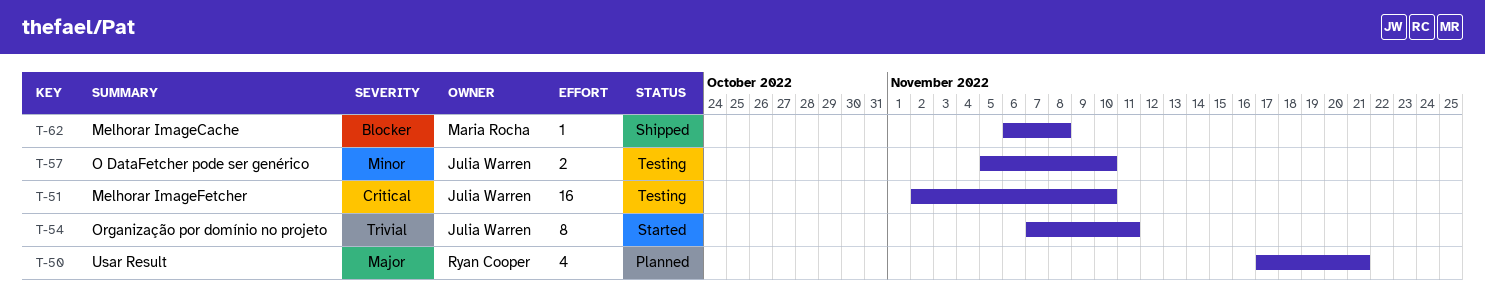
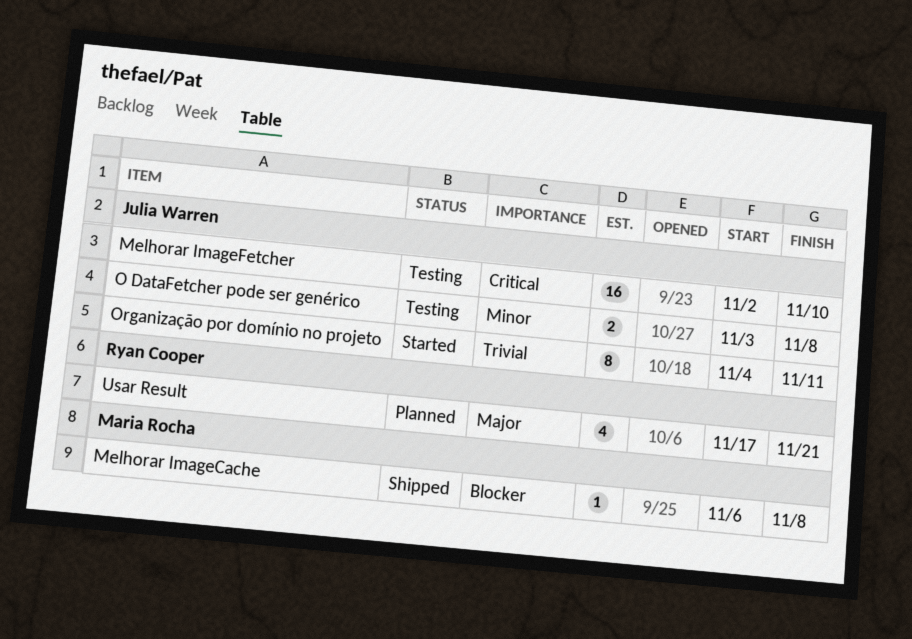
O DataFetcher pode ser genérico, start: Nov 5 -> Nov 3
O DataFetcher pode ser genérico, due: Nov 10 -> Nov 8
Organização por domínio no projeto, start: Nov 7 -> Nov 4

